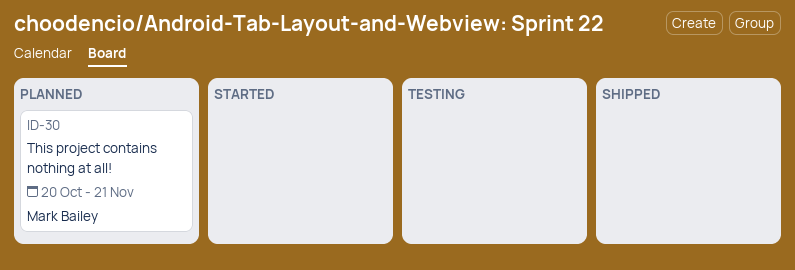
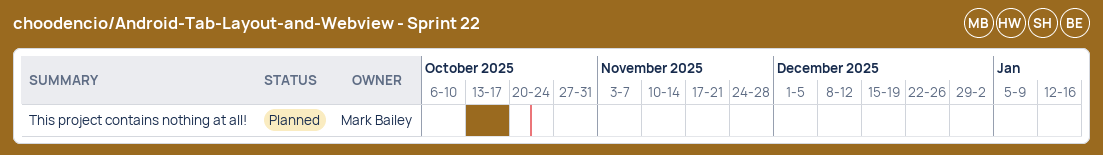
This project contains nothing at all!, start: Oct 20 -> Oct 13
This project contains nothing at all!, due: Nov 21 -> Oct 17

